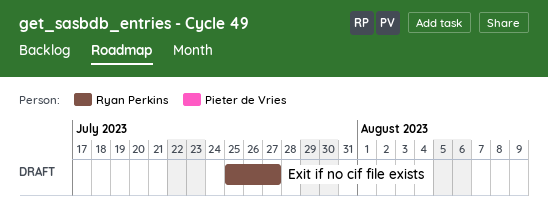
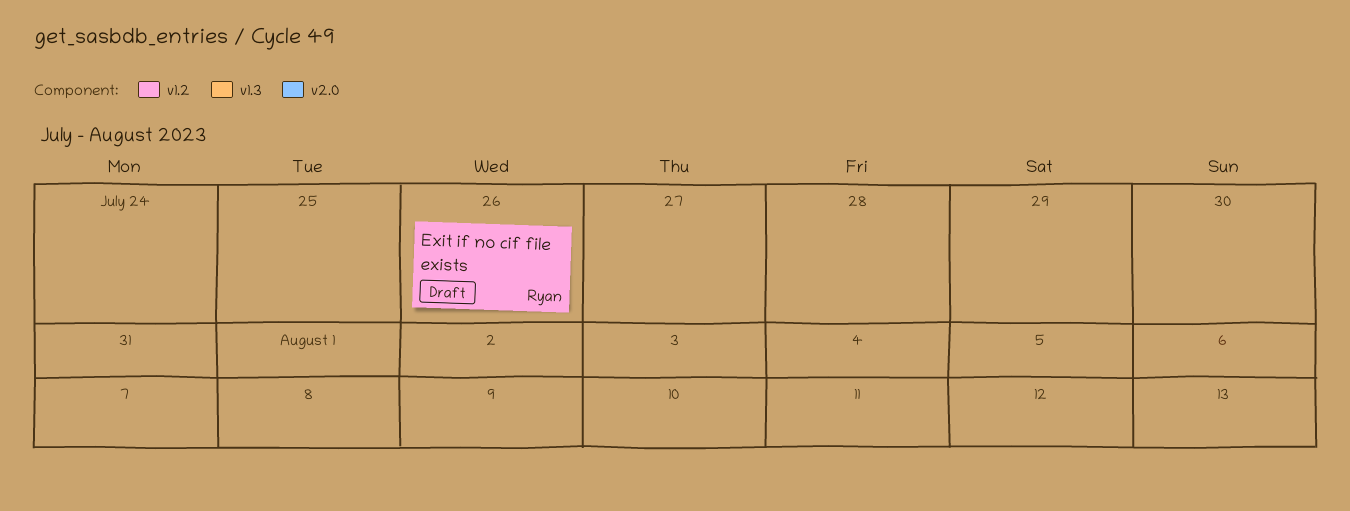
Exit if no cif file exists, due: Jul 27 -> Jul 26

